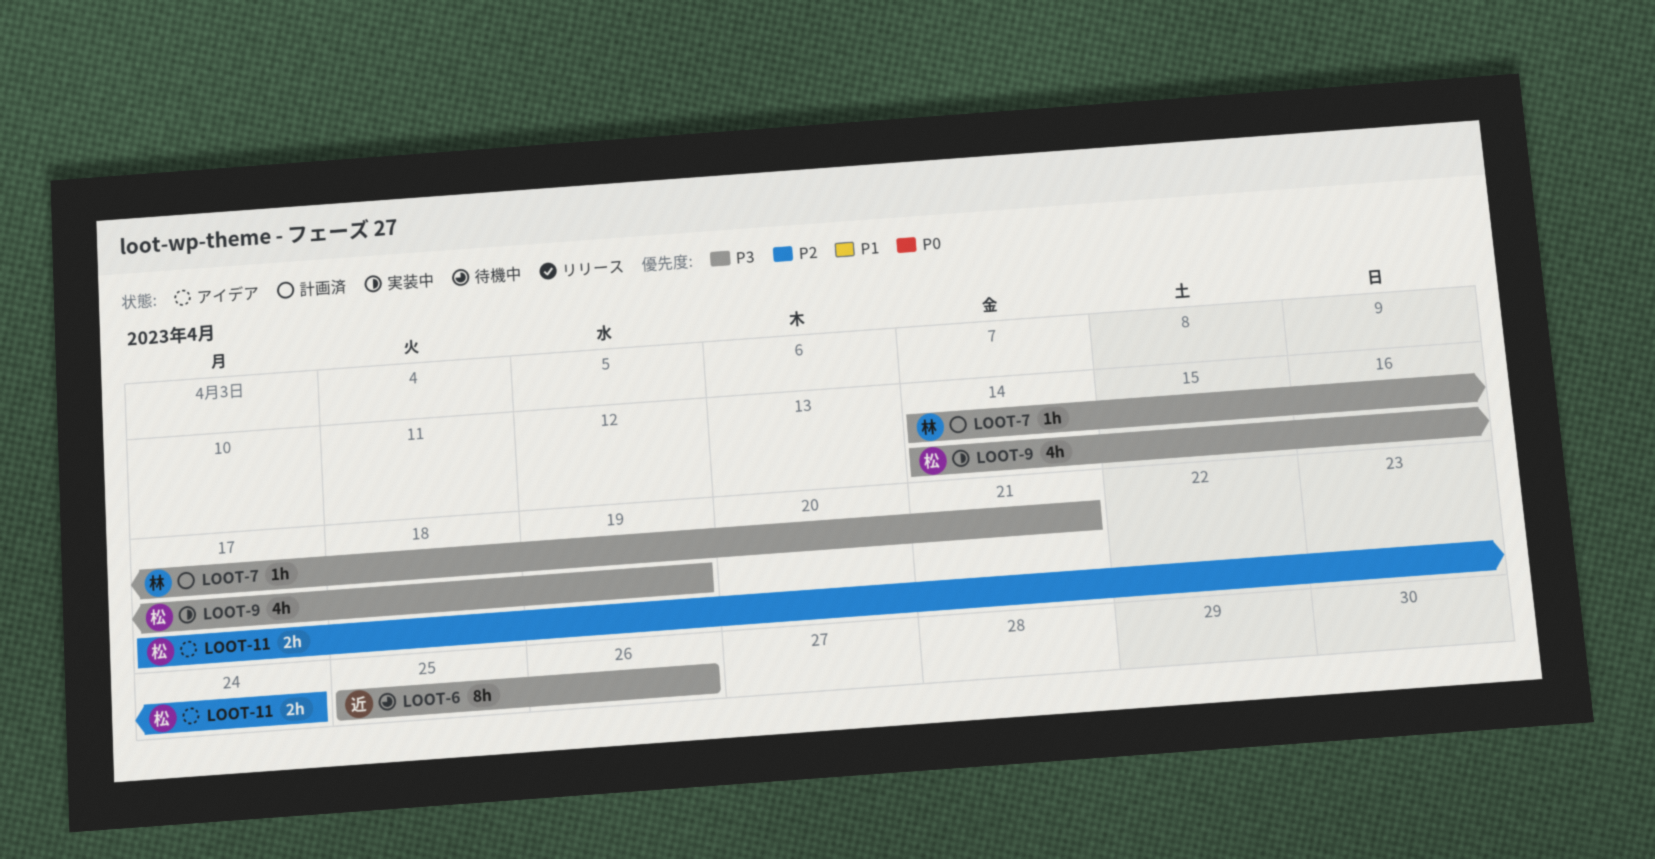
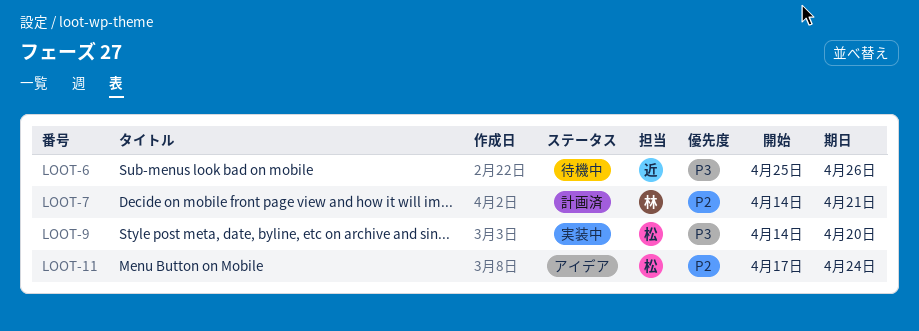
LOOT-7, priority: P3 -> P2
LOOT-9, due: Apr 19 -> Apr 20

